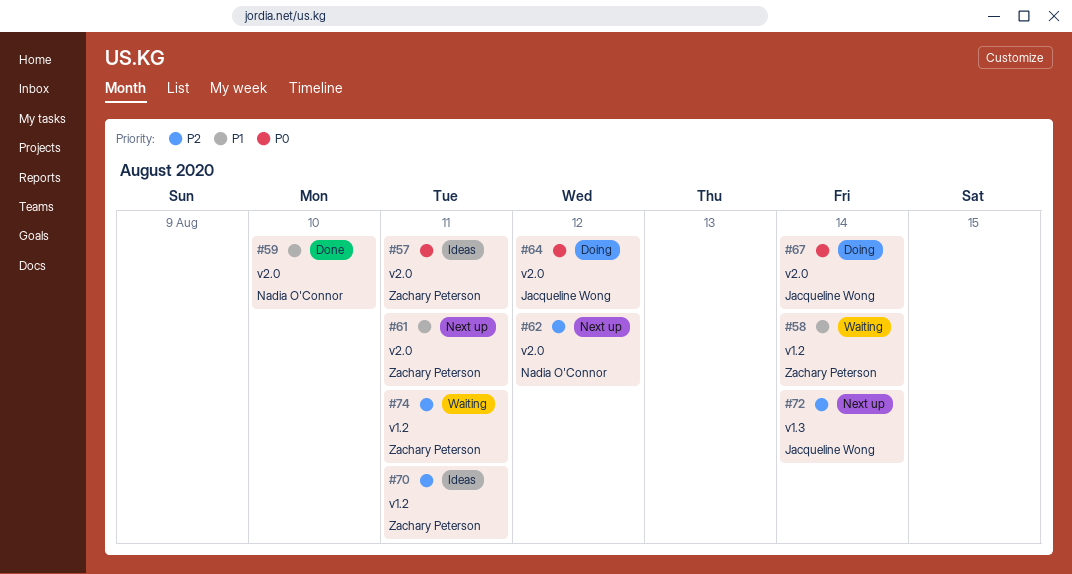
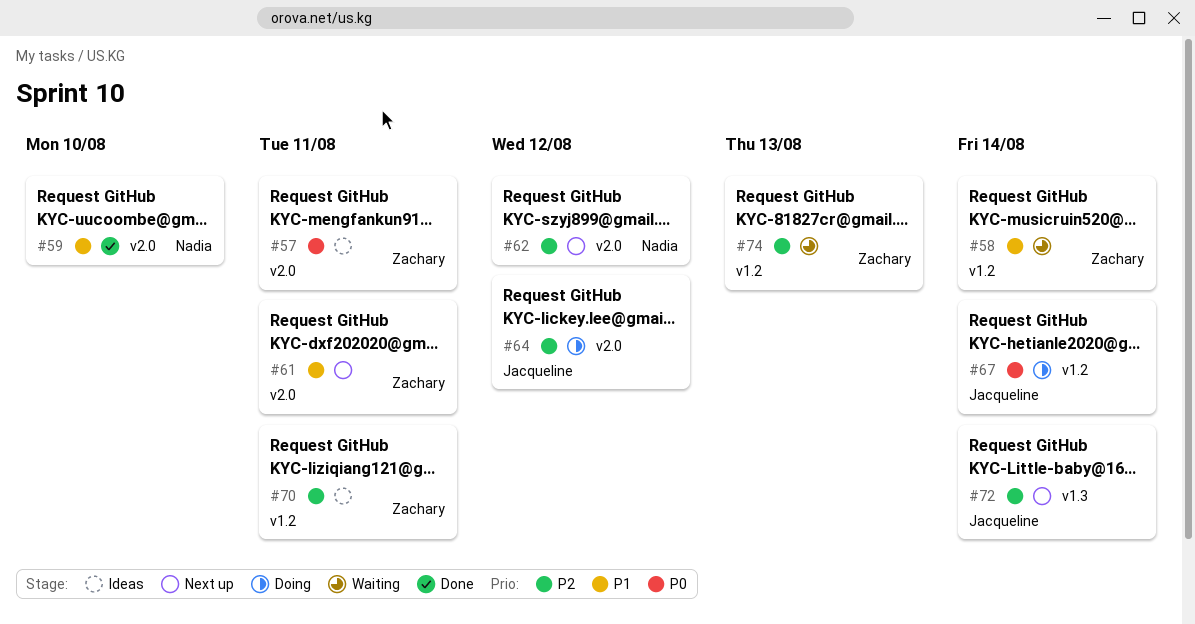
#64, priority: P0 -> P2
#67, label: v2.0 -> v1.2
#74, due: Aug 11 -> Aug 13

